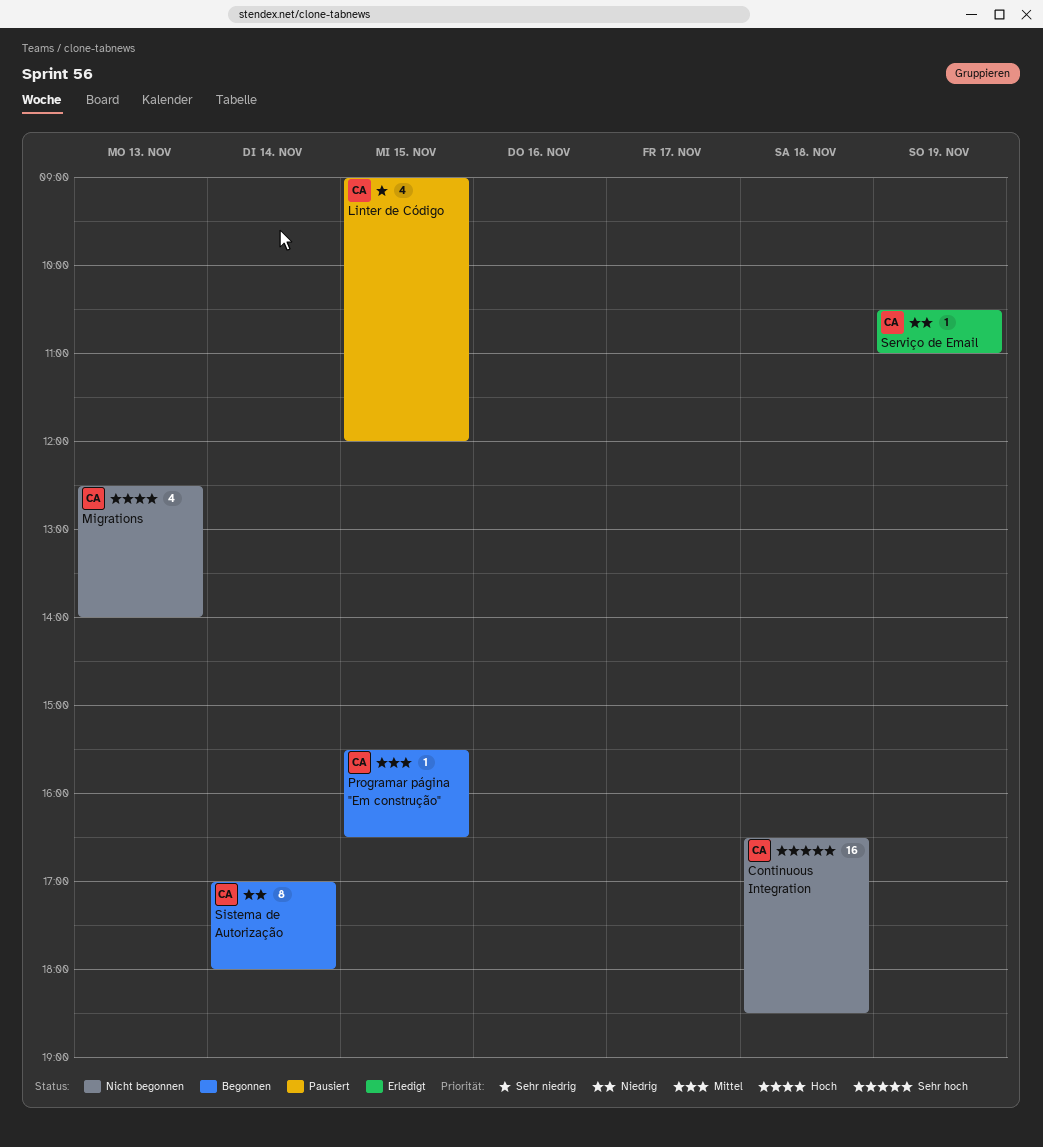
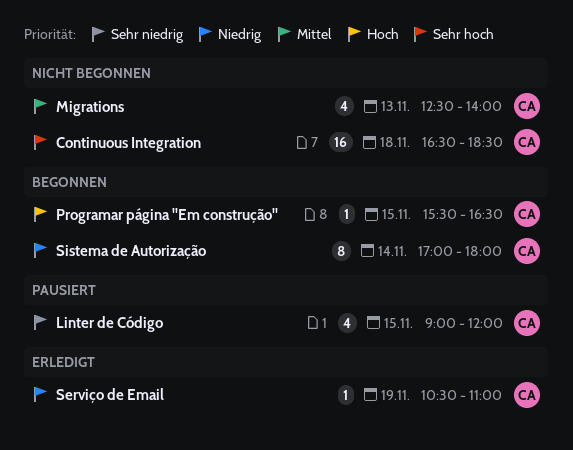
Migrations, priority: Hoch -> Mittel
Programar página "Em construção", priority: Mittel -> Hoch

